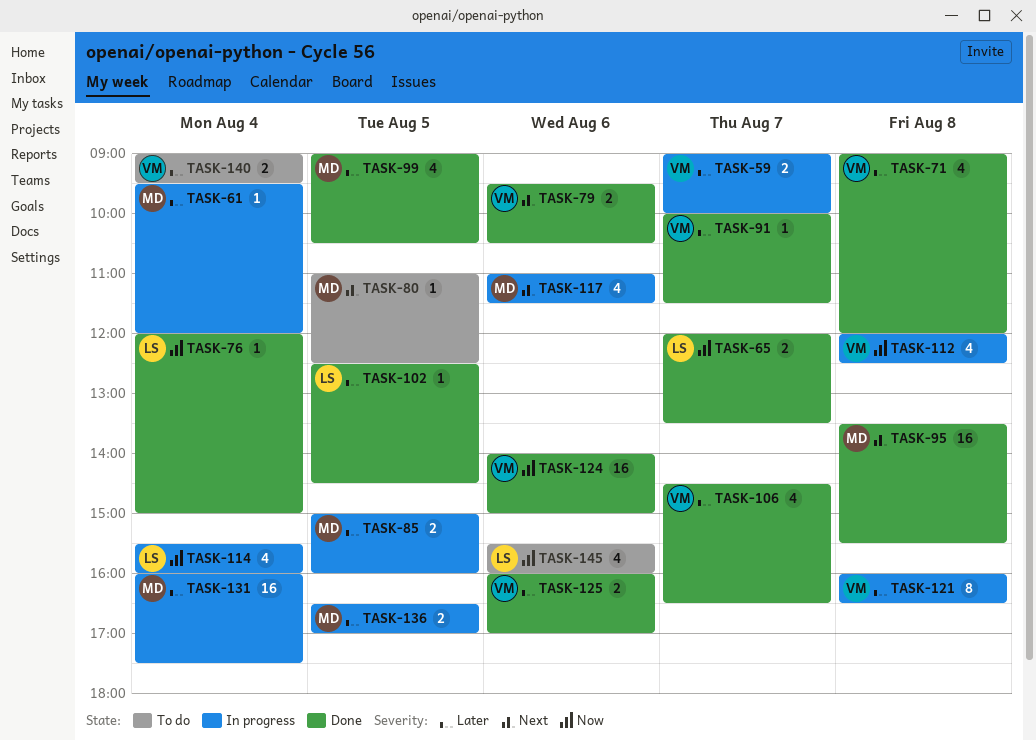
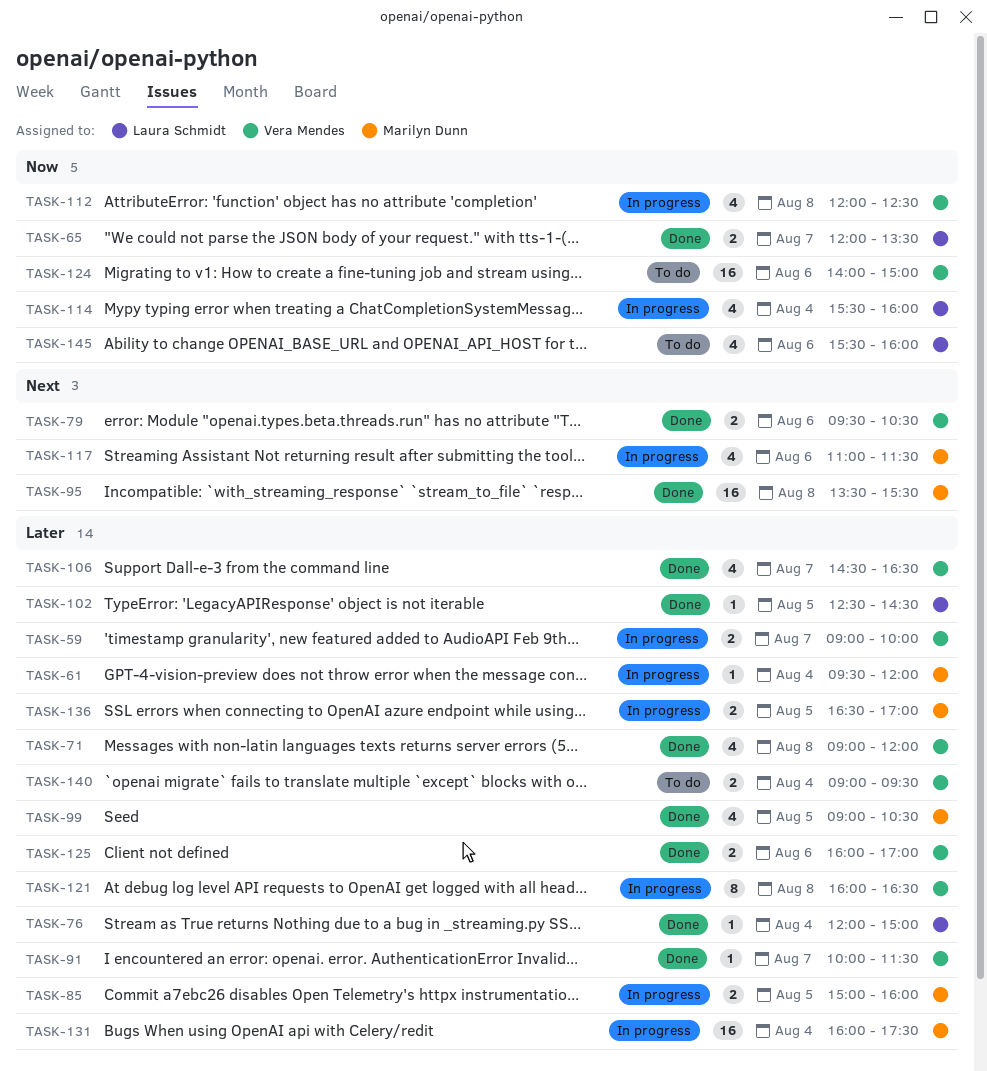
TASK-76, priority: Now -> Later
TASK-80: present -> none
TASK-124, status: Done -> To do

